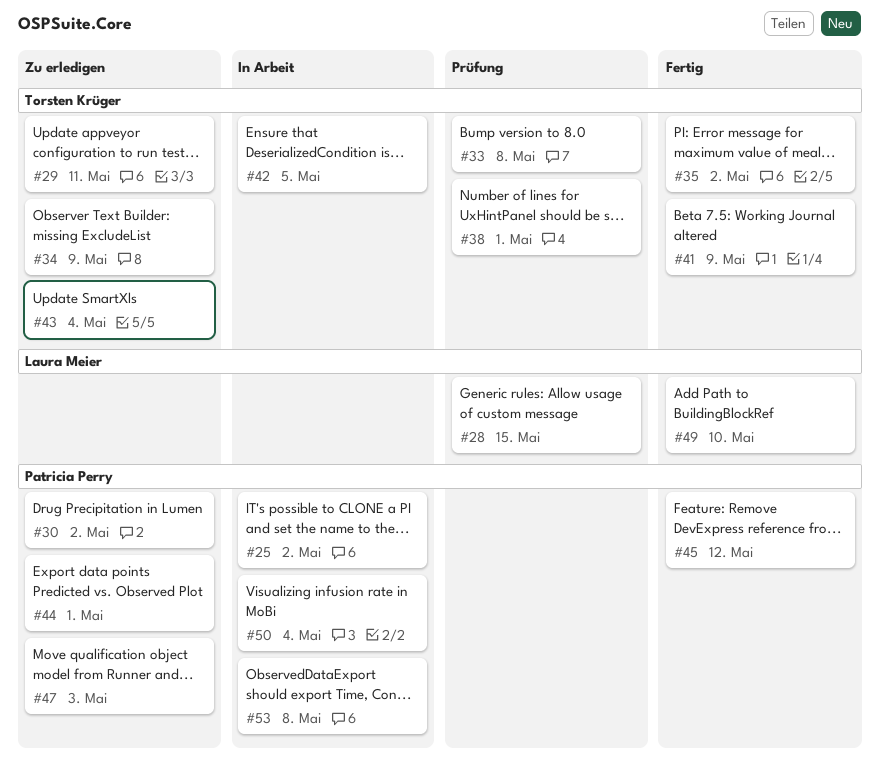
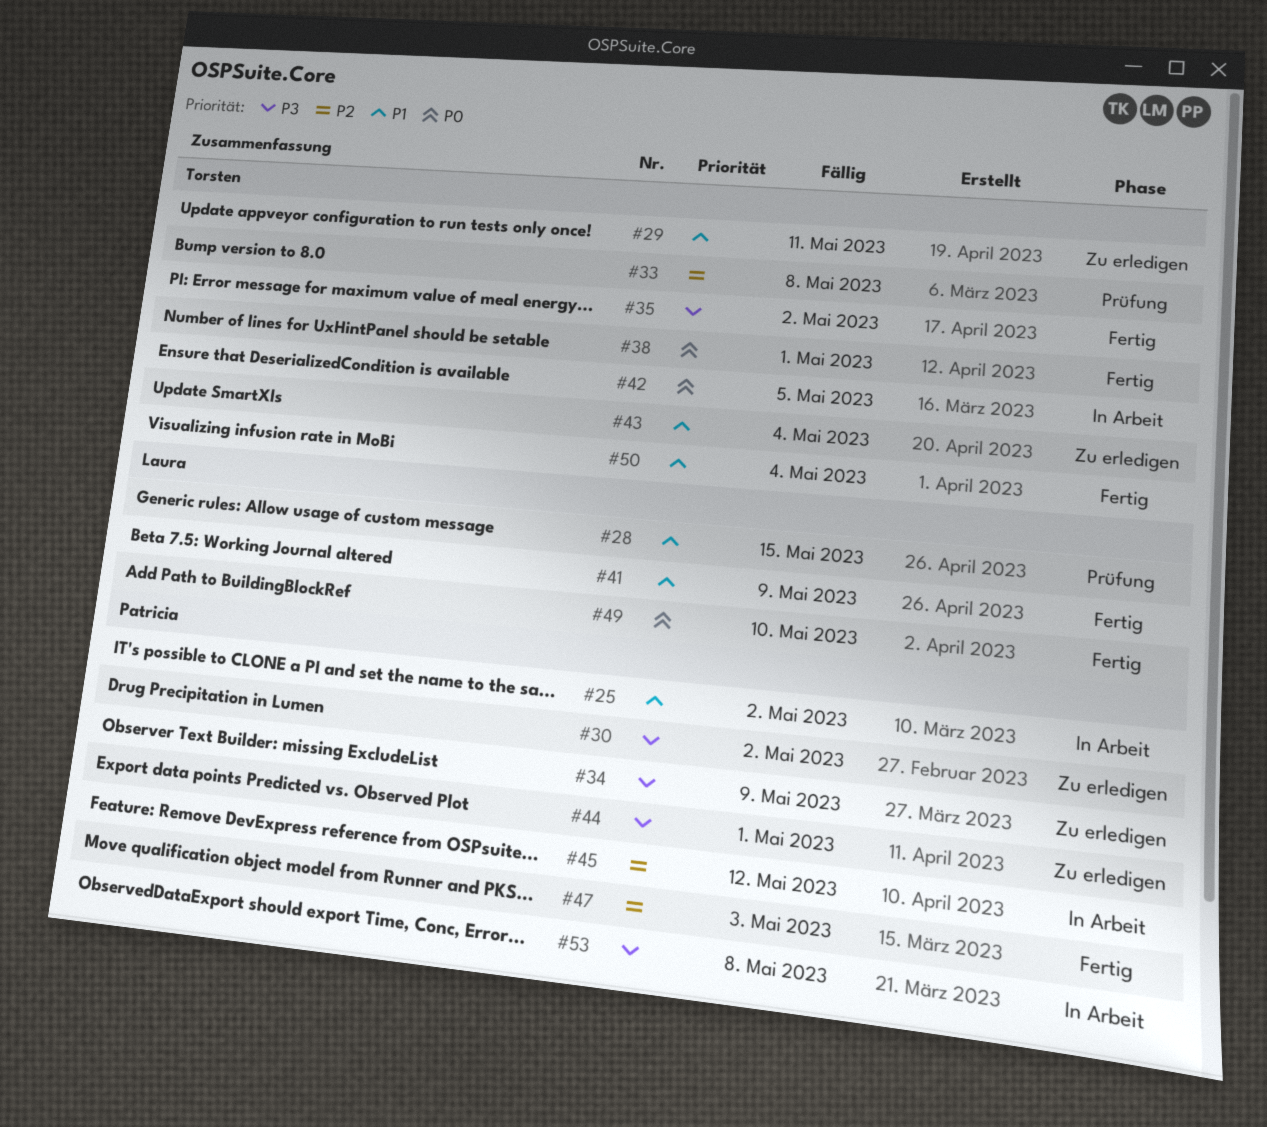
#34, owner: Torsten Krüger -> Patricia Perry
#38, status: Prüfung -> Fertig
#41, owner: Torsten Krüger -> Laura Meier
#45, status: Fertig -> In Arbeit
#47, status: Zu erledigen -> Fertig
#50, status: In Arbeit -> Fertig
#50, owner: Patricia Perry -> Torsten Krüger

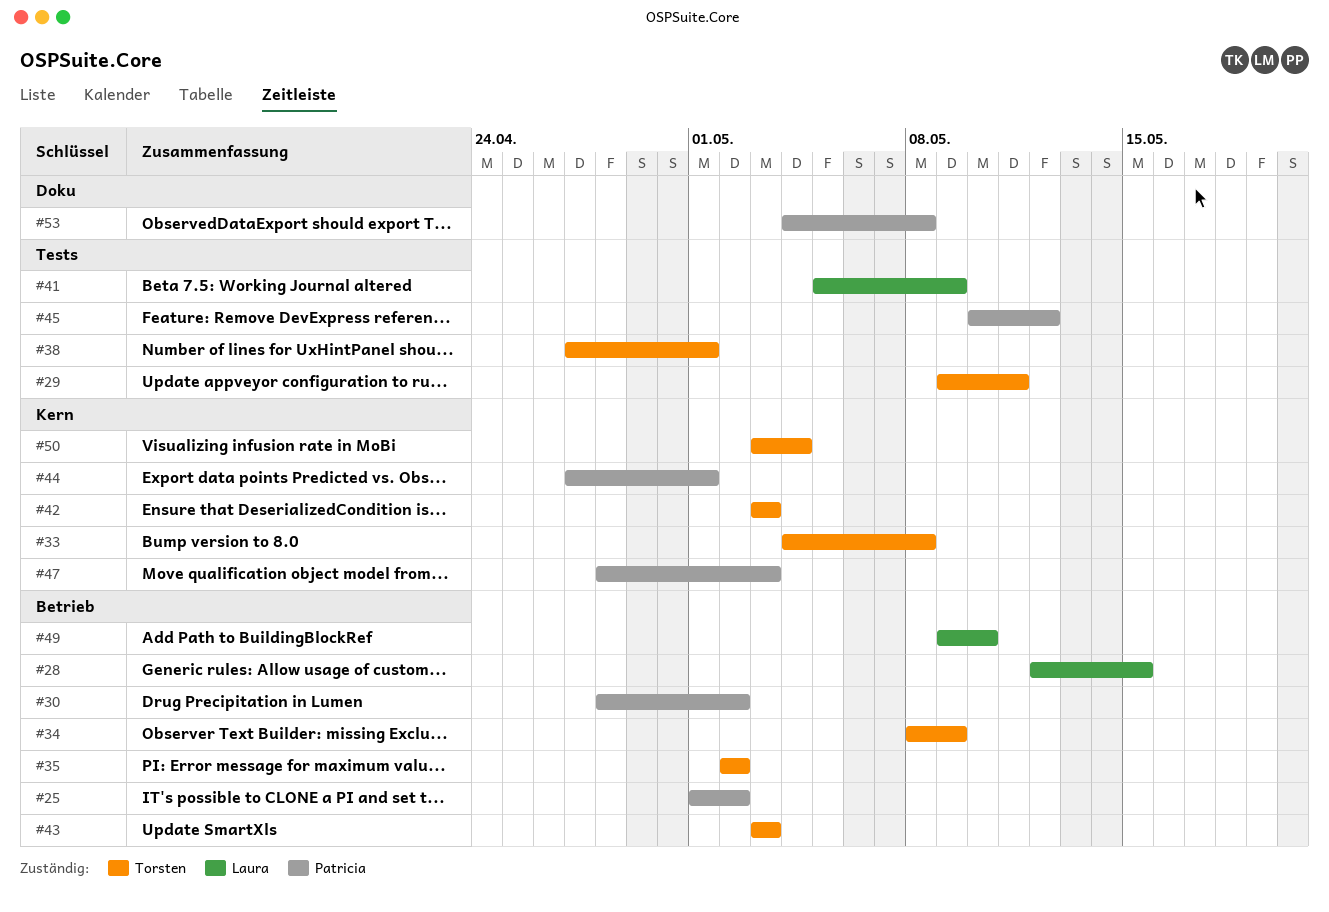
#34, owner: Patricia -> Torsten
#42, due: May 5 -> May 3
#43, due: May 4 -> May 3

